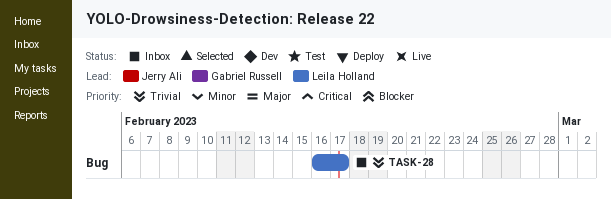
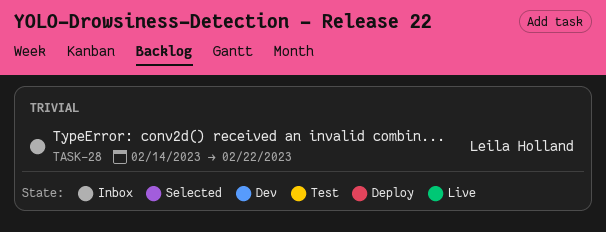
TASK-28, start: Feb 16 -> Feb 14
TASK-28, due: Feb 17 -> Feb 22

